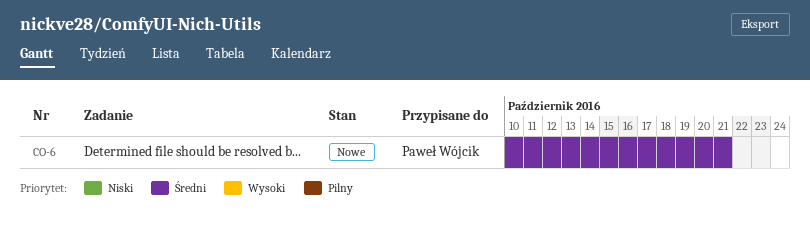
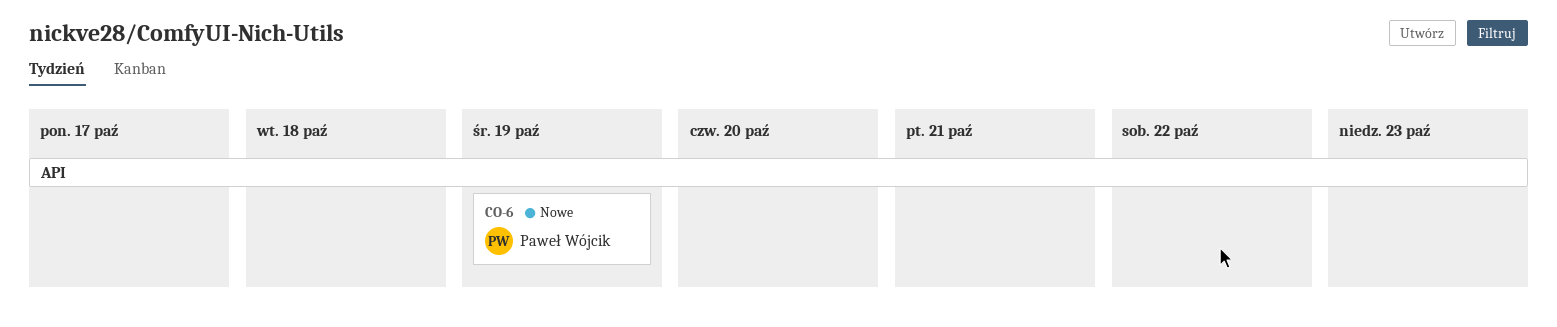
CO-6, due: Oct 21 -> Oct 19

